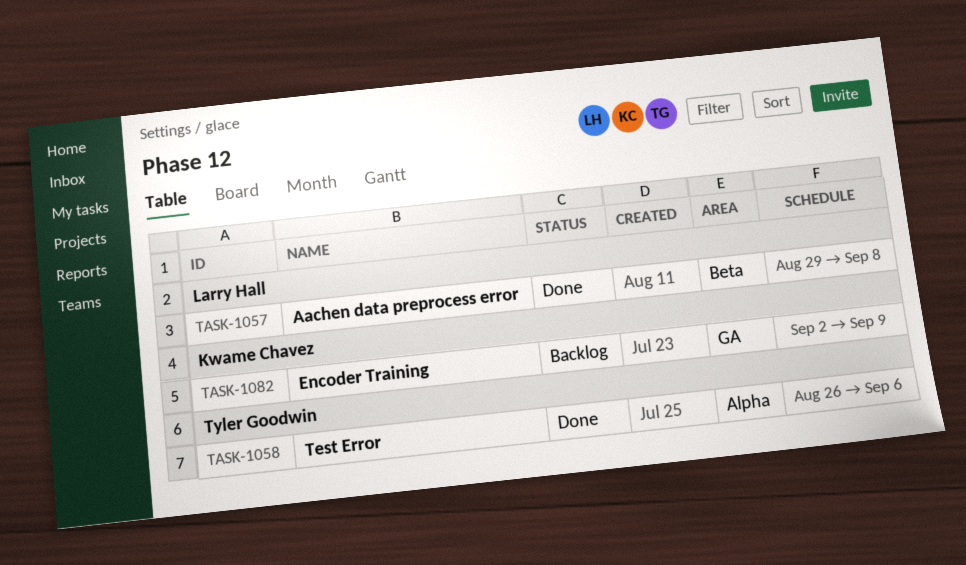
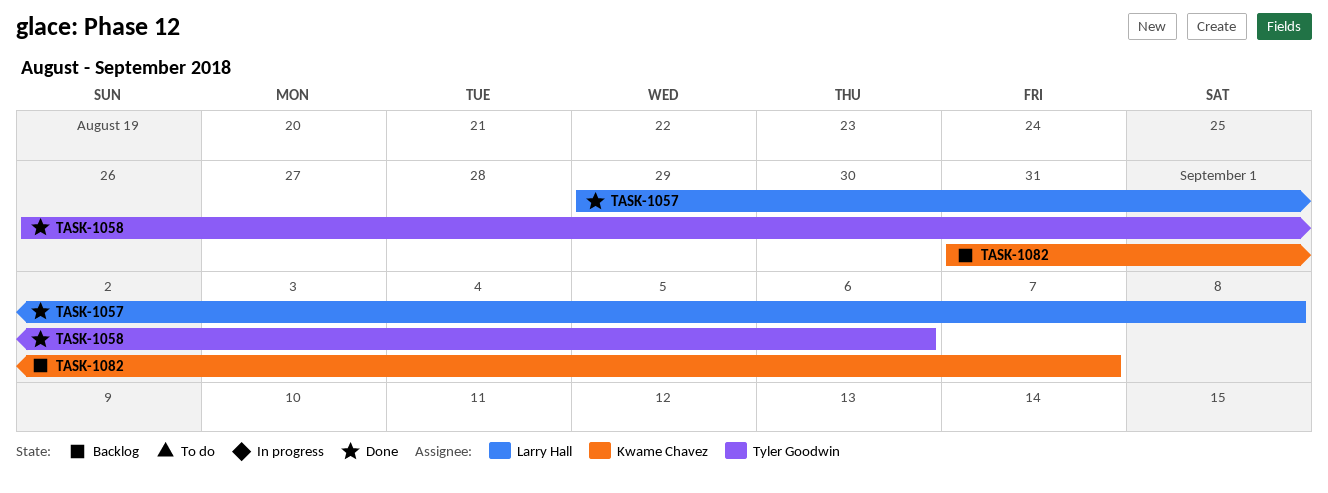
TASK-1082, start: Sep 2 -> Aug 31
TASK-1082, due: Sep 9 -> Sep 7

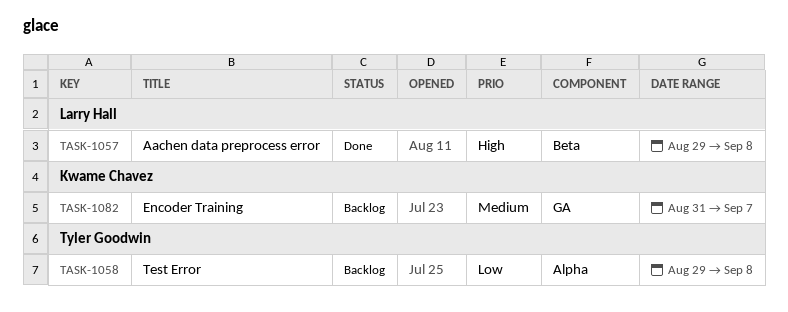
TASK-1058, status: Done -> Backlog
TASK-1058, start: Aug 26 -> Aug 29
TASK-1058, due: Sep 6 -> Sep 8

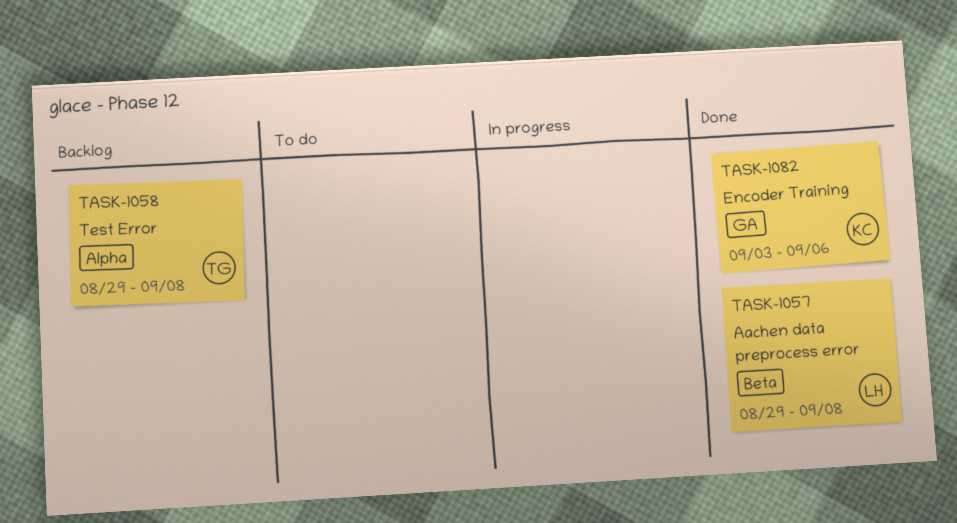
TASK-1082, status: Backlog -> Done
TASK-1082, start: Aug 31 -> Sep 3
TASK-1082, due: Sep 7 -> Sep 6

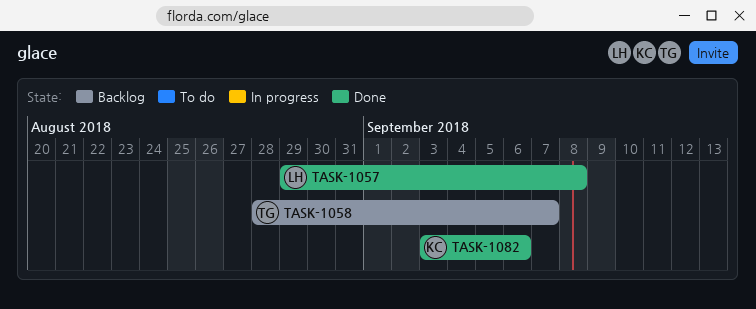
TASK-1058, start: Aug 29 -> Aug 28
TASK-1058, due: Sep 8 -> Sep 7

